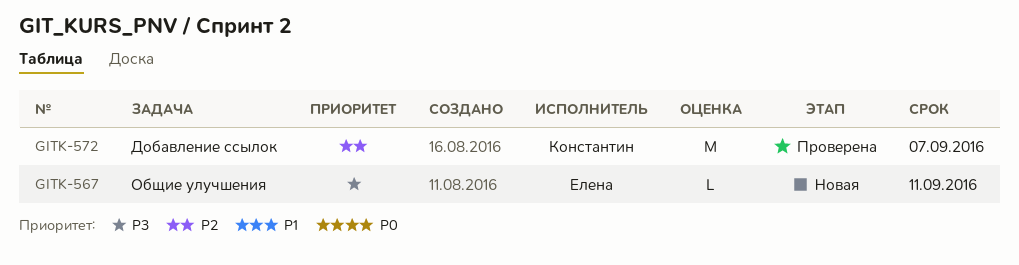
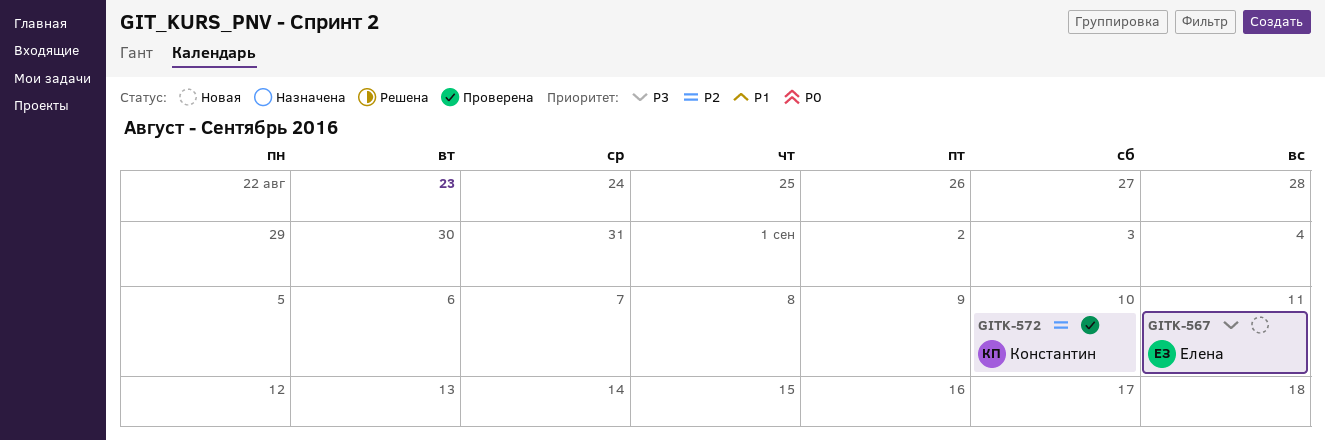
GITK-572, due: Sep 7 -> Sep 10

